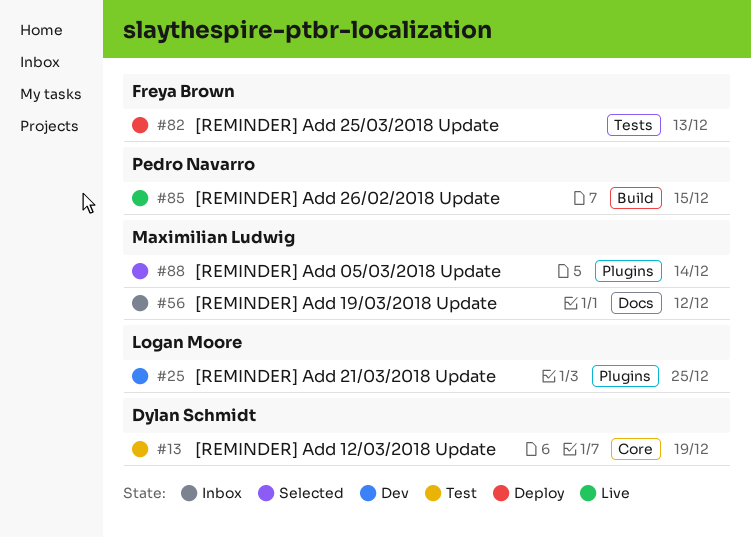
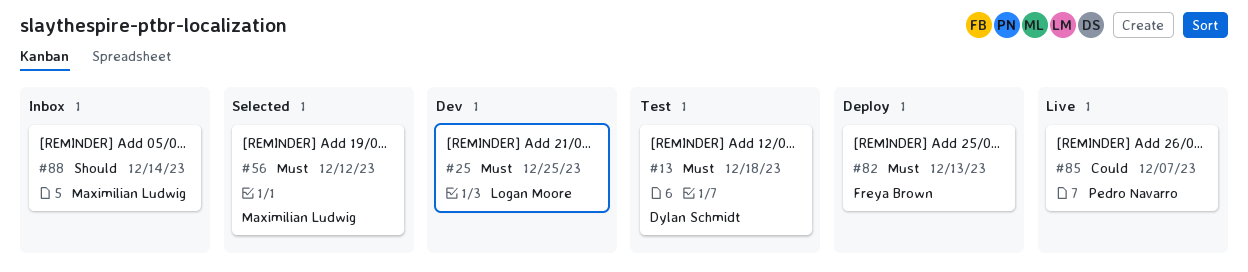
#13, due: Dec 19 -> Dec 18
#56, status: Inbox -> Selected
#85, due: Dec 15 -> Dec 7
#88, status: Selected -> Inbox

